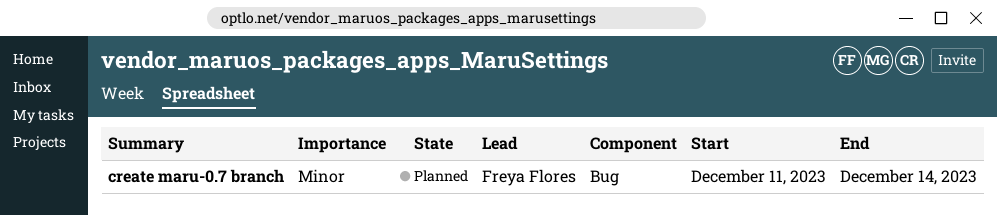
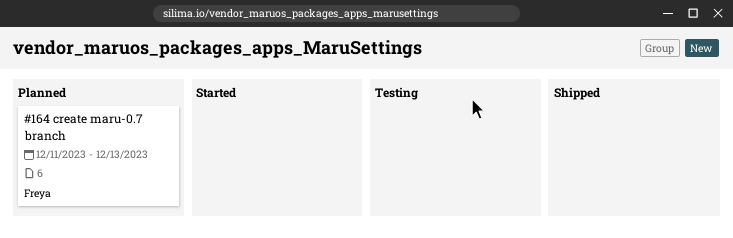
create maru-0.7 branch, due: Dec 14 -> Dec 13

